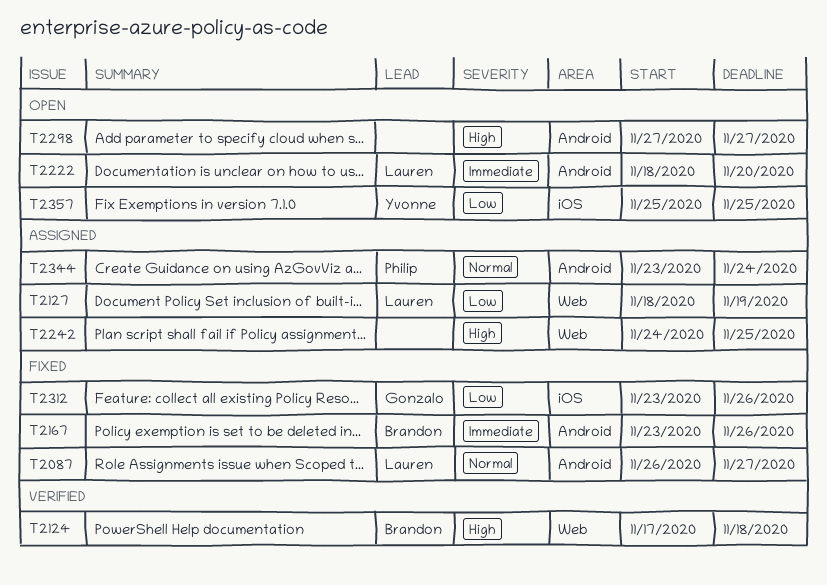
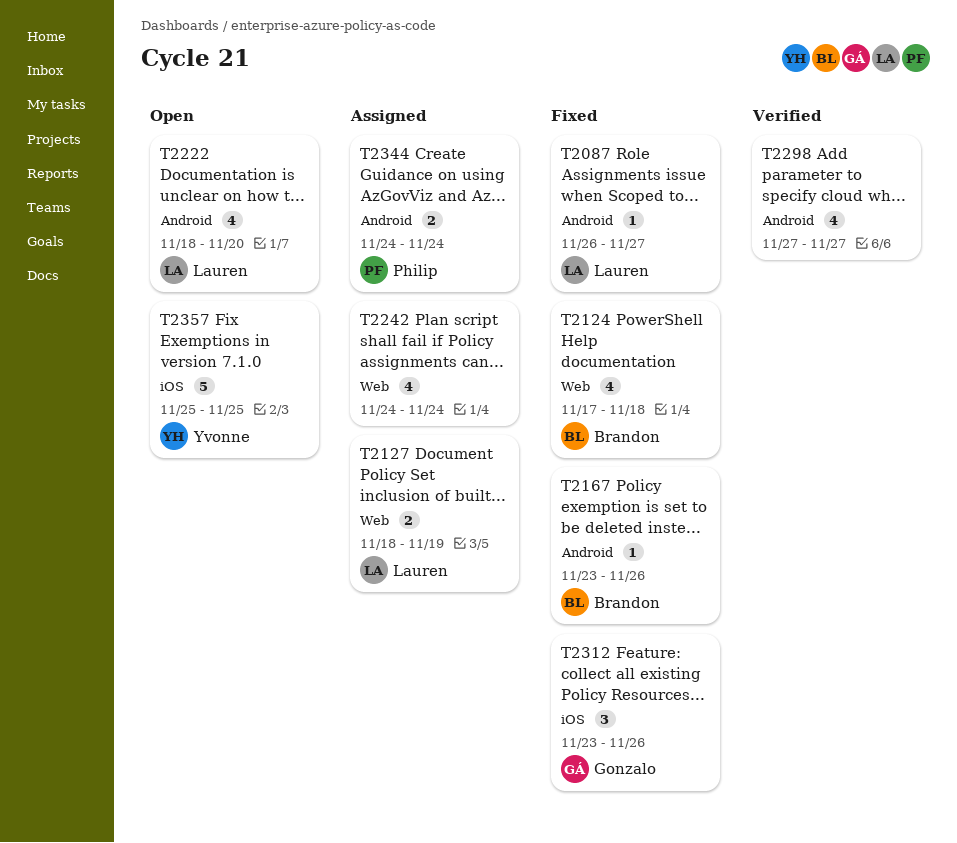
T2124, status: Verified -> Fixed
T2242, due: Nov 25 -> Nov 24
T2298, status: Open -> Verified
T2344, start: Nov 23 -> Nov 24

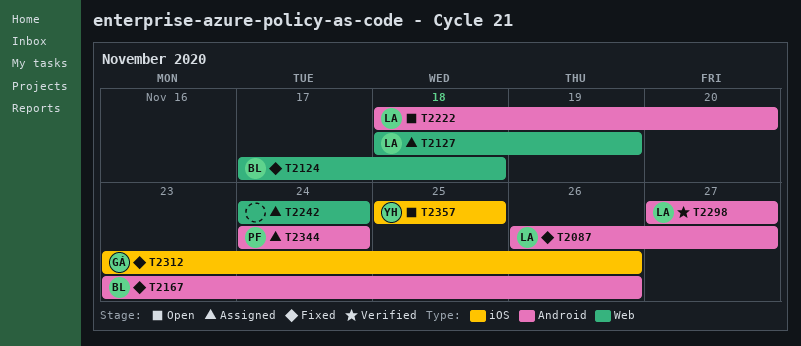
T2298, owner: none -> Lauren

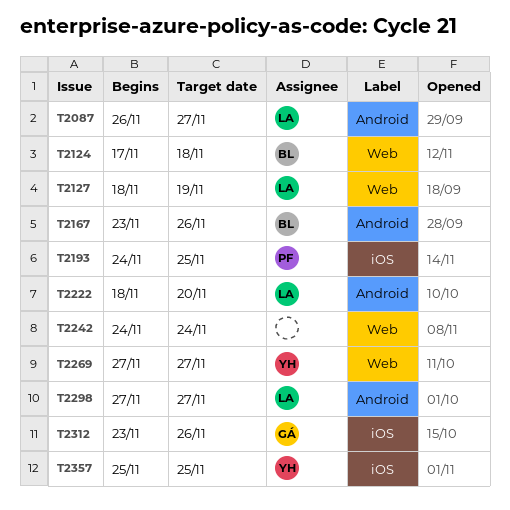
T2193: none -> present
T2269: none -> present
T2344: present -> none

